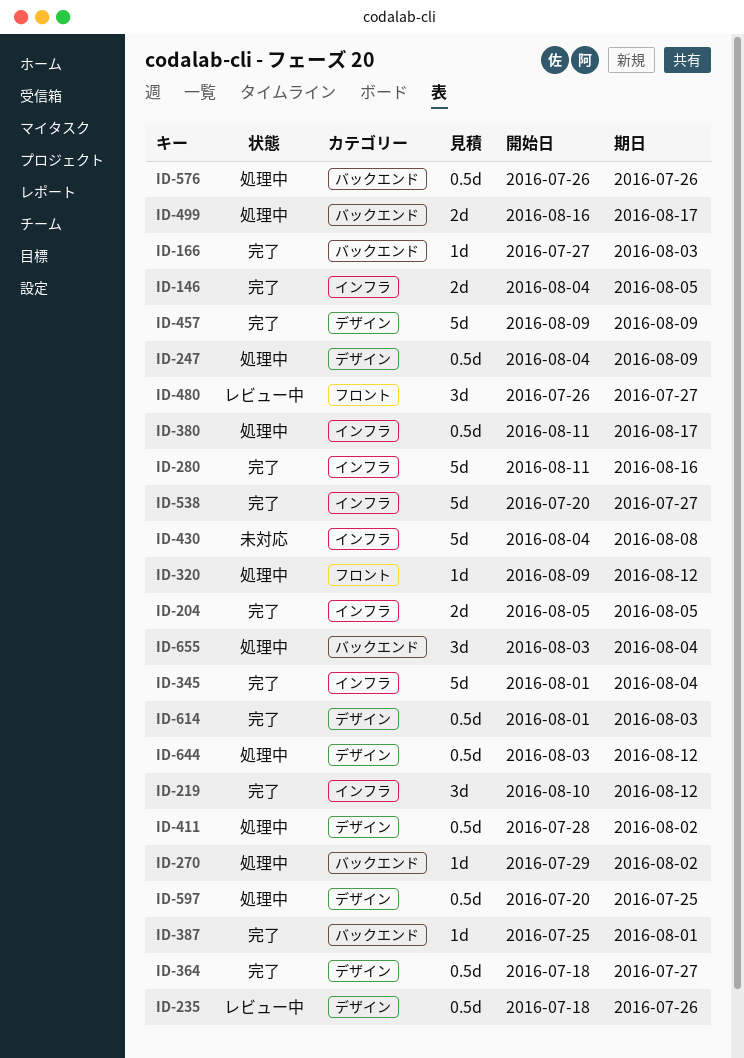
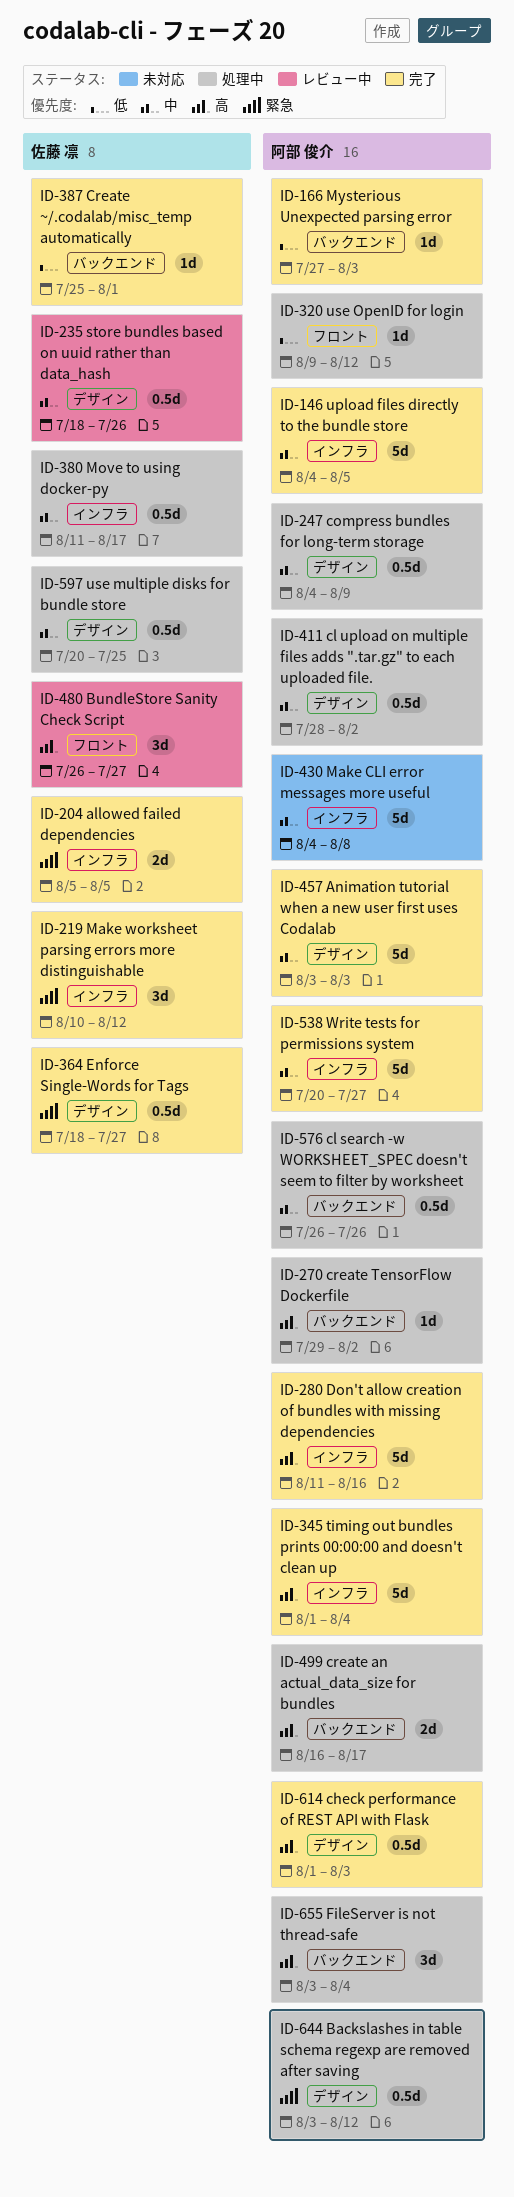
ID-146, estimate: 2d -> 5d
ID-457, start: Aug 9 -> Aug 3
ID-457, due: Aug 9 -> Aug 3

